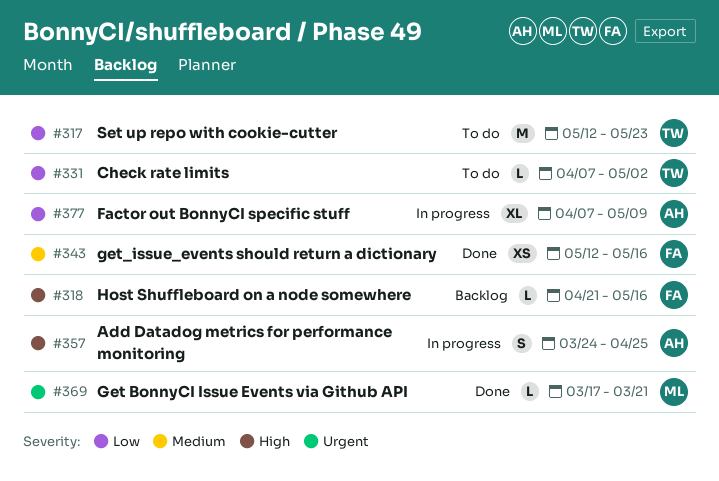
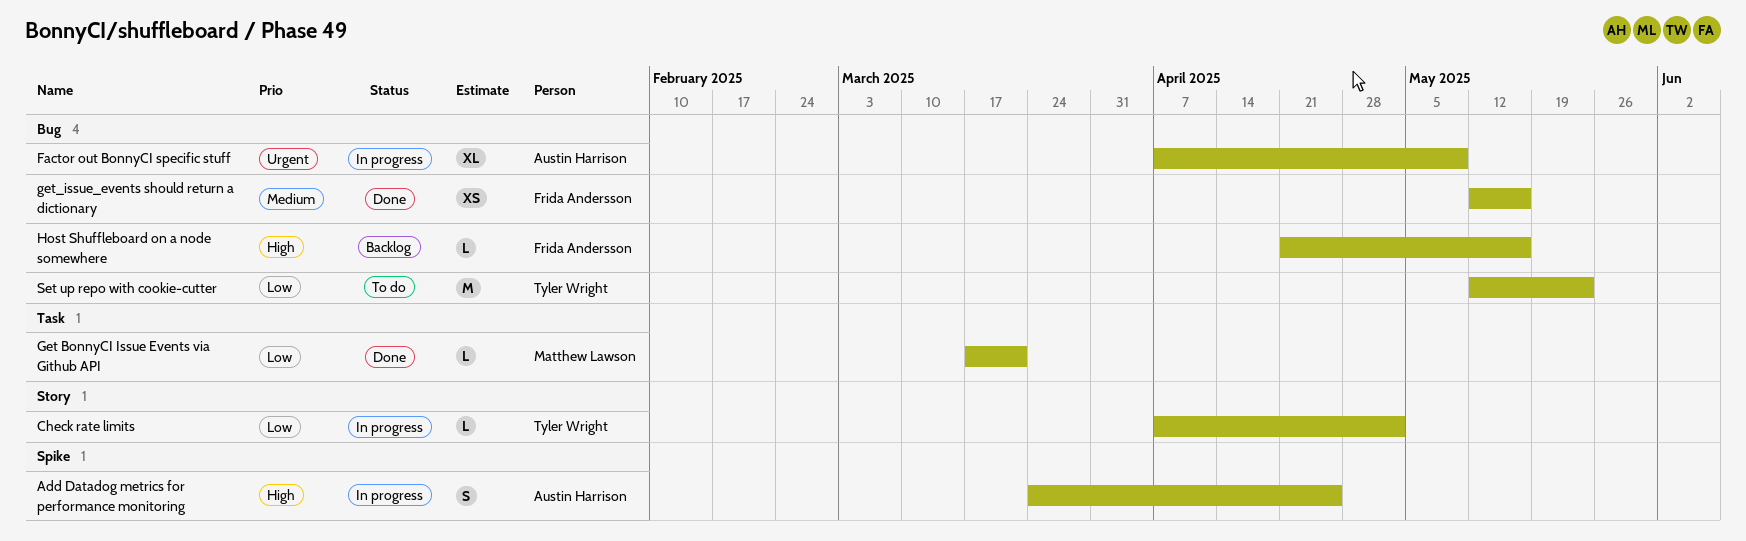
Check rate limits, status: To do -> In progress
Factor out BonnyCI specific stuff, priority: Low -> Urgent
Get BonnyCI Issue Events via Github API, priority: Urgent -> Low

